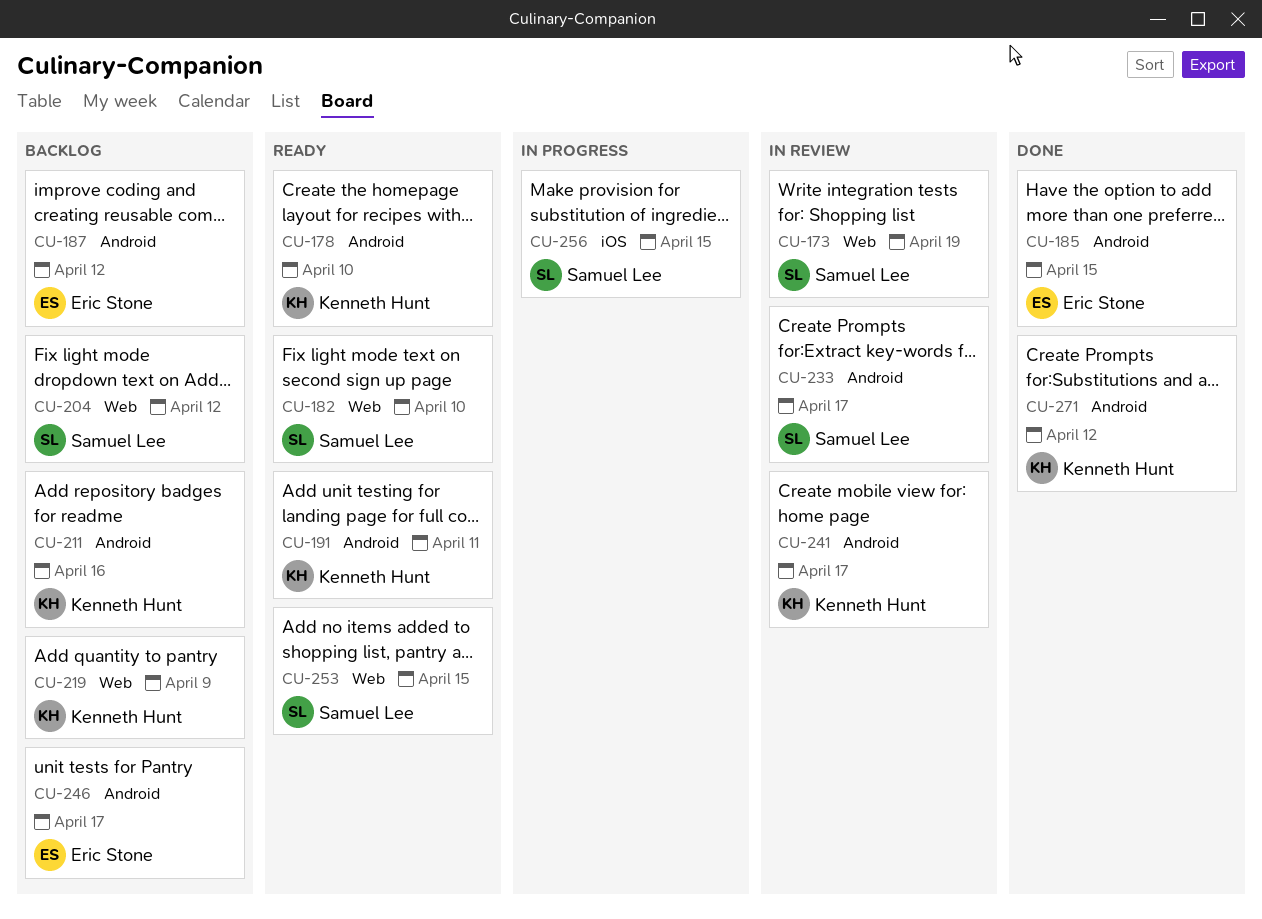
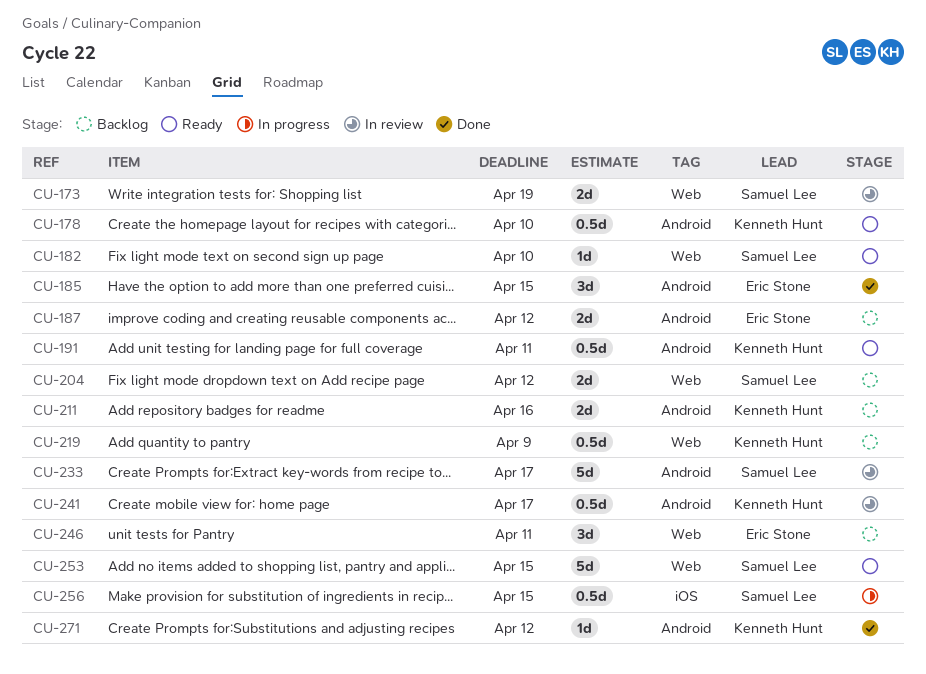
CU-246, label: Android -> Web
CU-246, due: Apr 17 -> Apr 11

